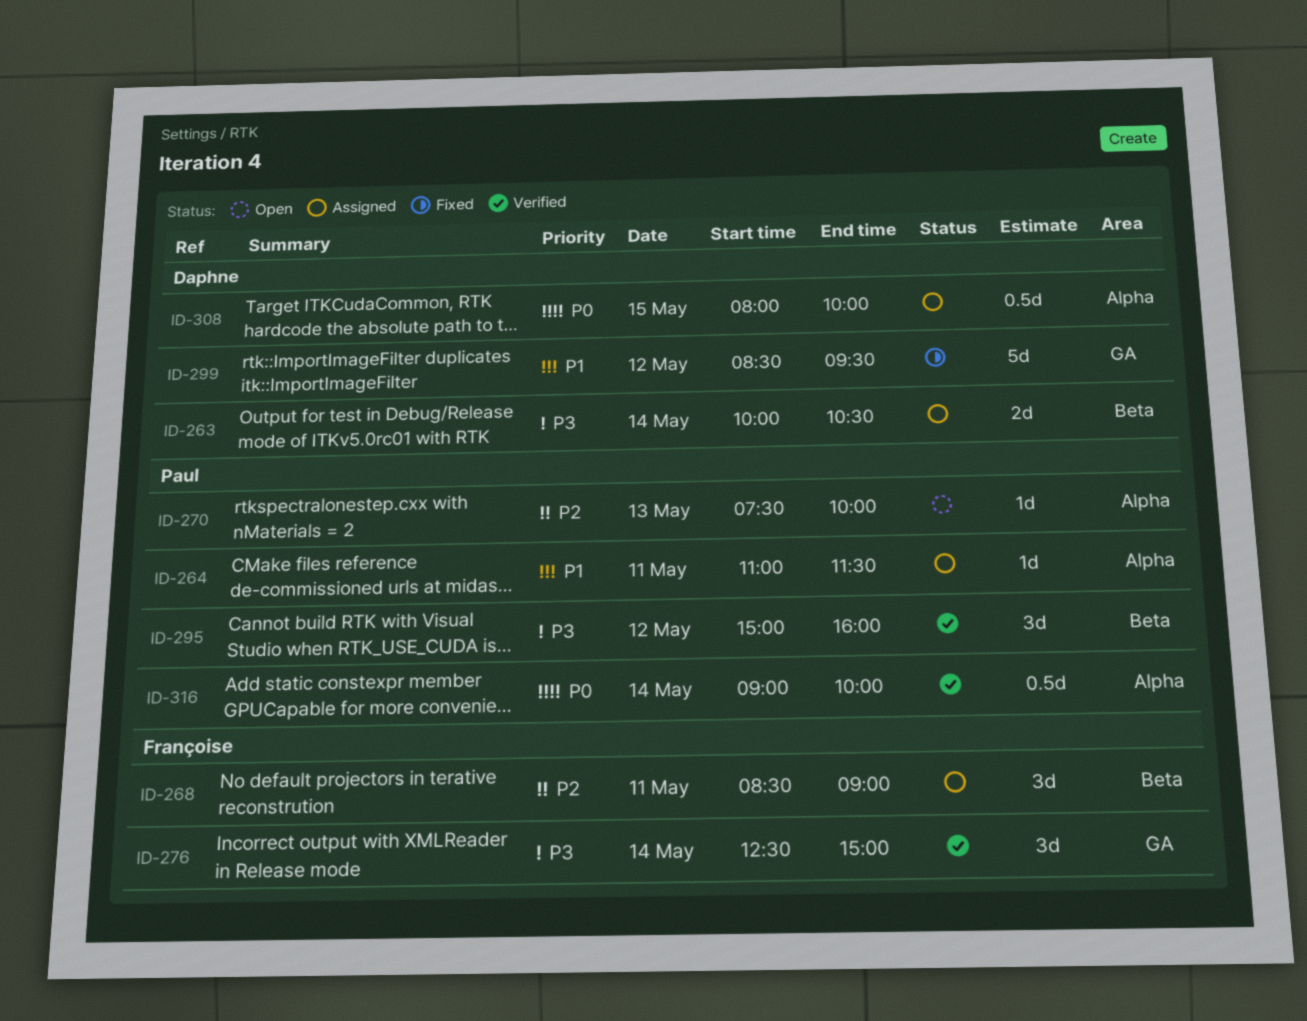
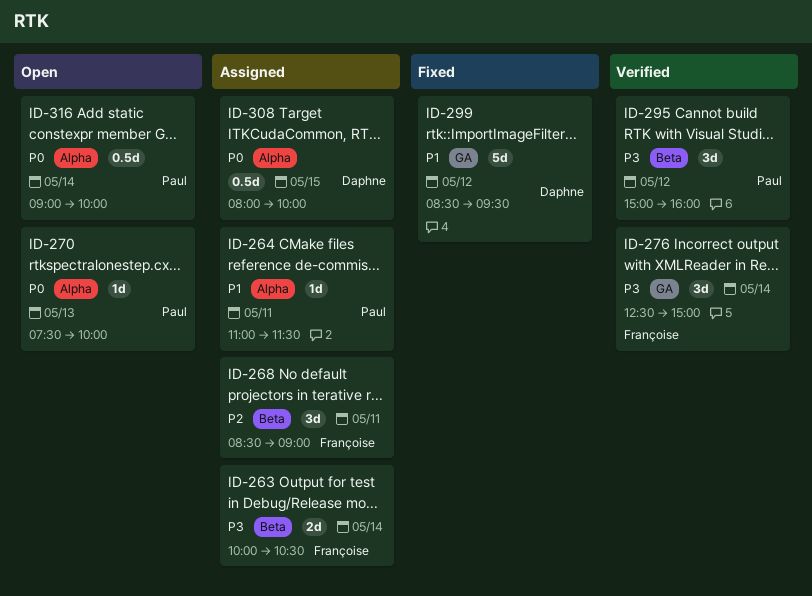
ID-263, owner: Daphne -> Françoise
ID-270, priority: P2 -> P0
ID-316, status: Verified -> Open

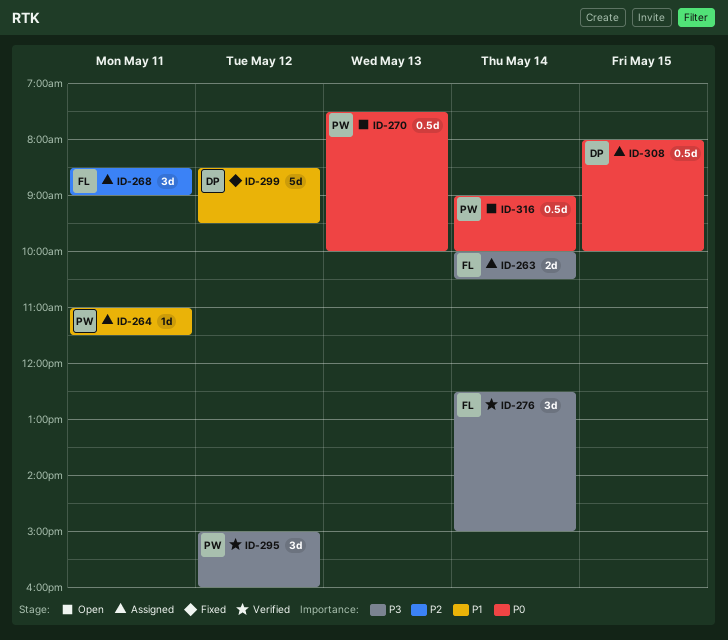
ID-270, estimate: 1d -> 0.5d

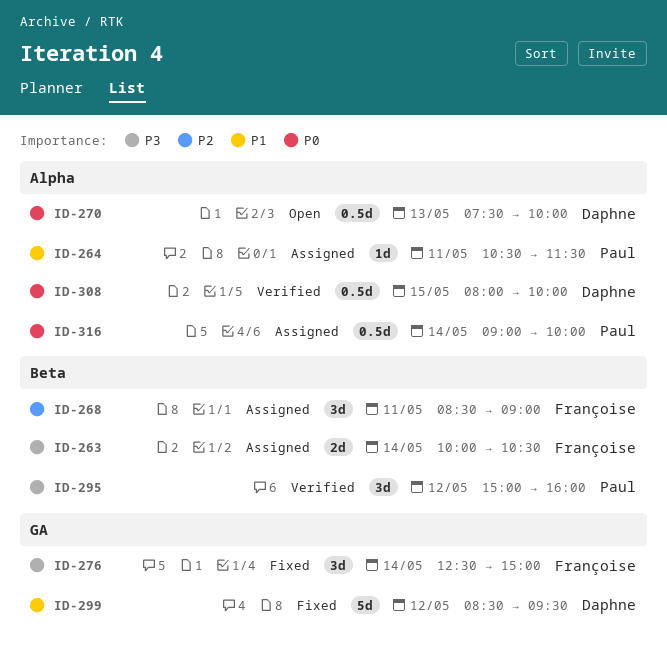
ID-264, begins: 11:00 -> 10:30
ID-270, owner: Paul -> Daphne
ID-276, status: Verified -> Fixed
ID-308, status: Assigned -> Verified
ID-316, status: Open -> Assigned

